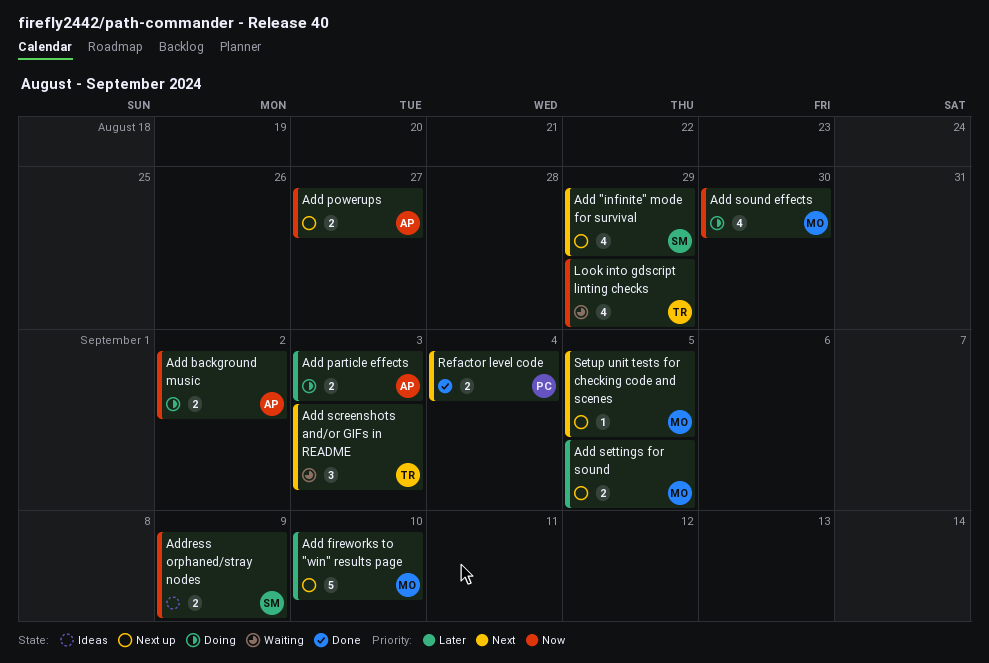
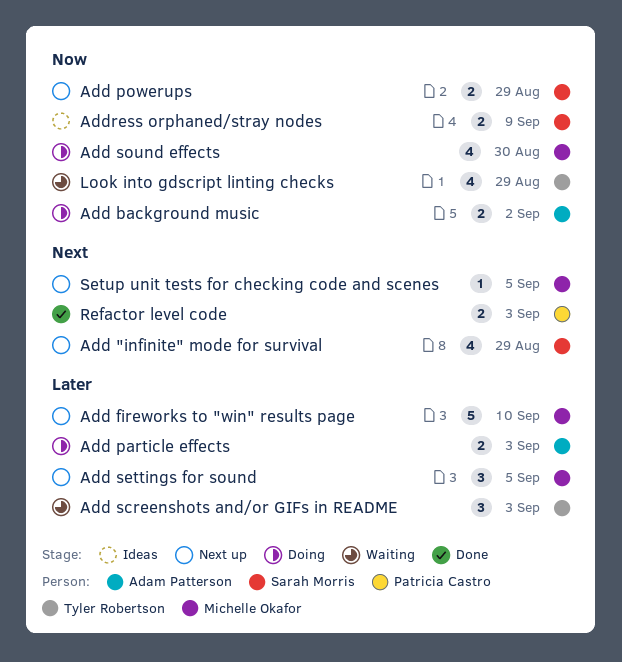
Add powerups, owner: Adam Patterson -> Sarah Morris
Add powerups, due: Aug 27 -> Aug 29
Add screenshots and/or GIFs in README, priority: Next -> Later
Add settings for sound, estimate: 2 -> 3
Refactor level code, due: Sep 4 -> Sep 3

